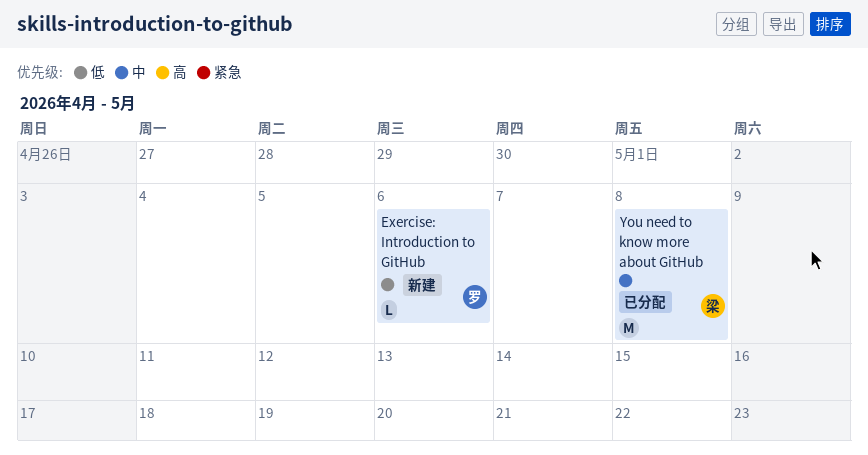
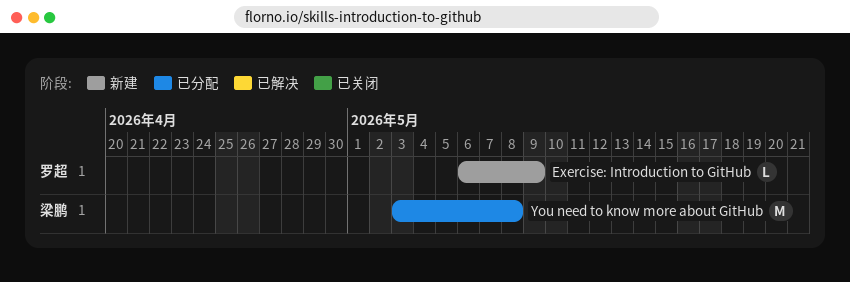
Exercise: Introduction to GitHub, due: May 6 -> May 9

